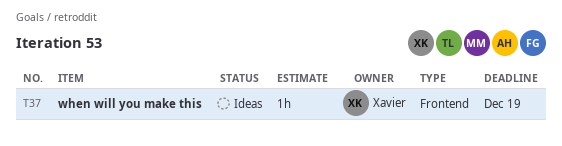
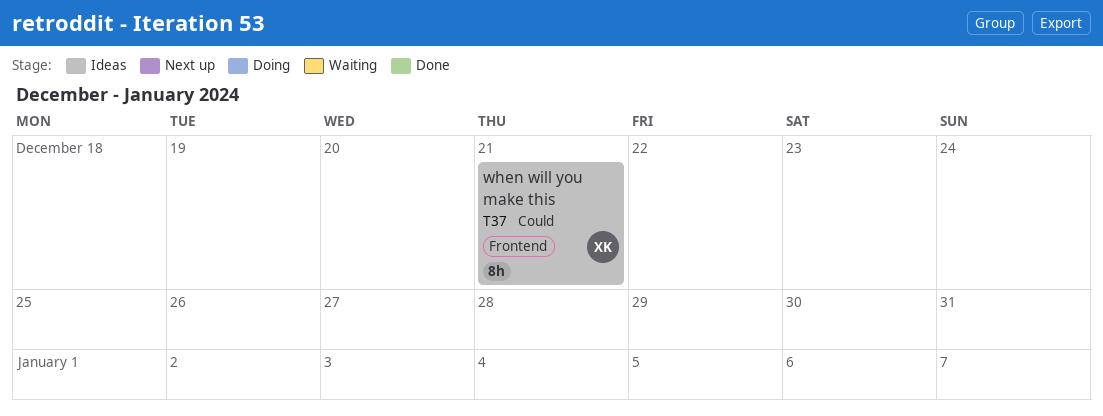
T37, estimate: 1h -> 8h
T37, due: Dec 19 -> Dec 21

